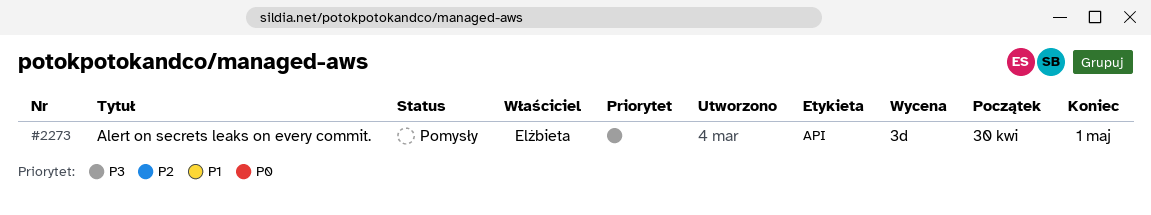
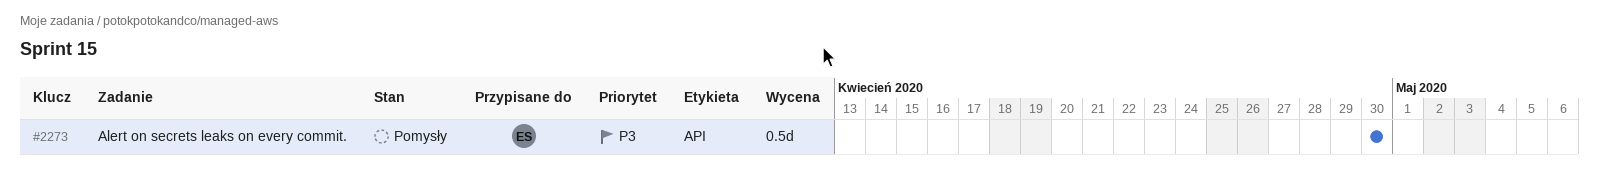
#2273, estimate: 3d -> 0.5d
#2273, due: May 1 -> Apr 30

